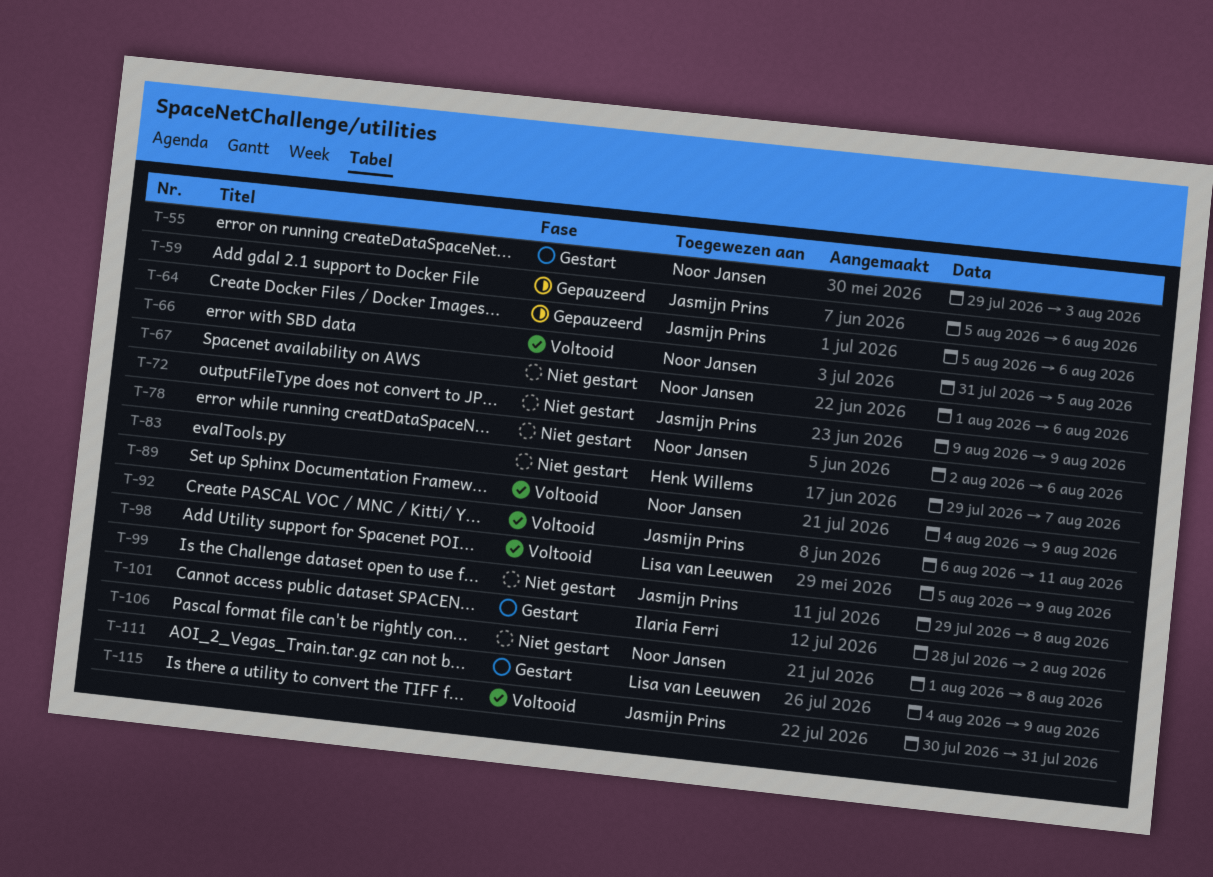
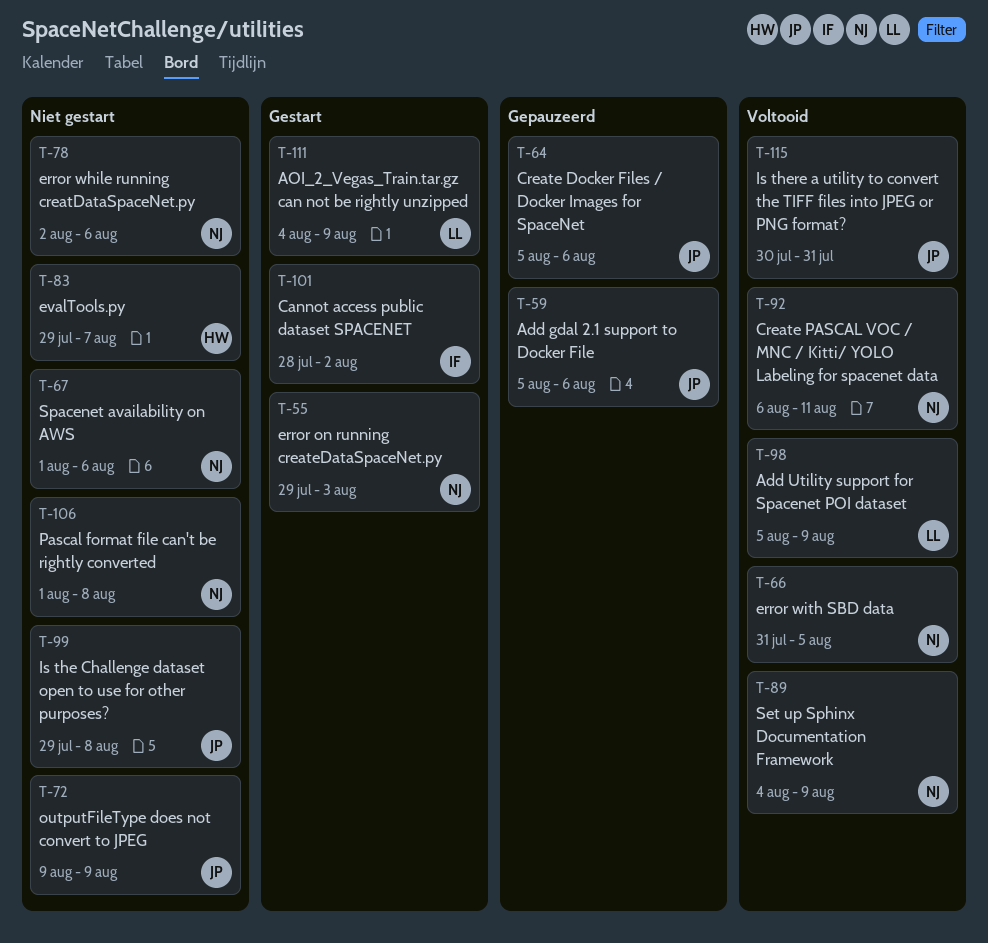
T-92, owner: Jasmijn Prins -> Noor Jansen

